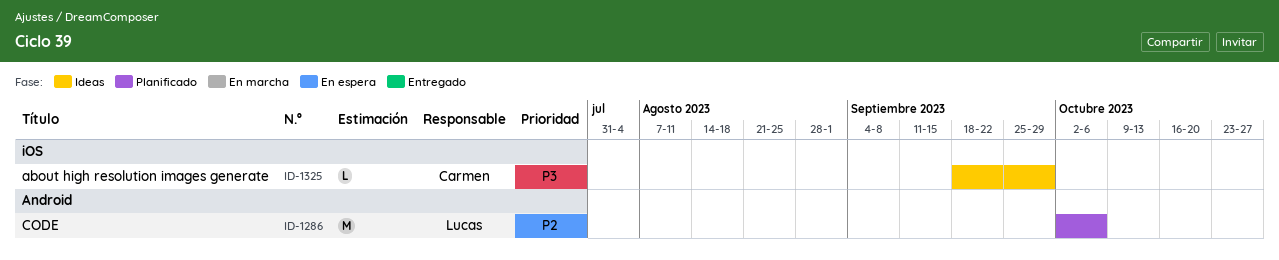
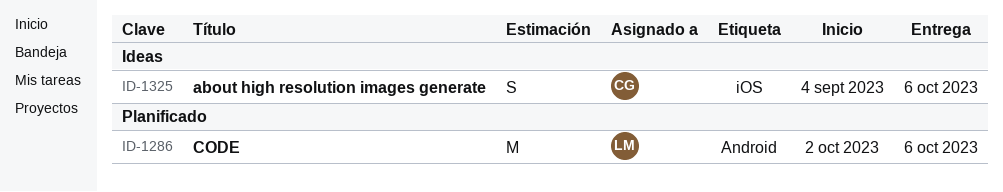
ID-1325, estimate: L -> S
ID-1325, start: Sep 18 -> Sep 4
ID-1325, due: Sep 29 -> Oct 6

